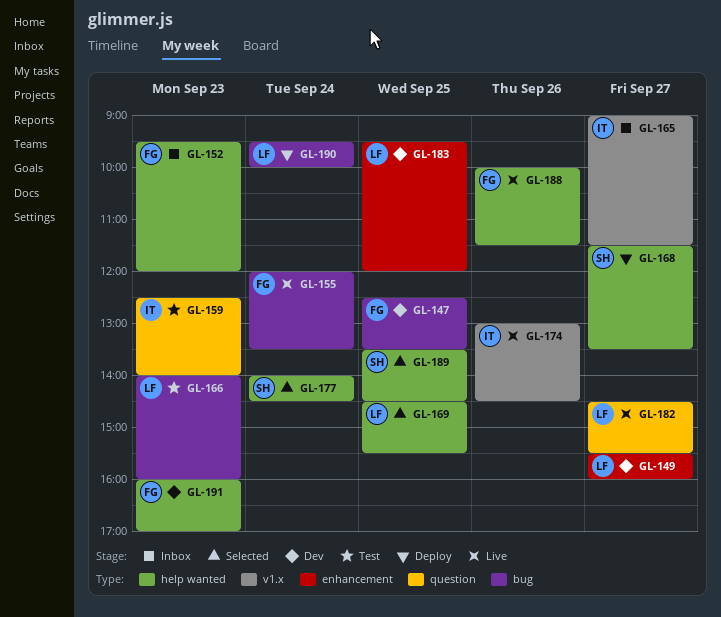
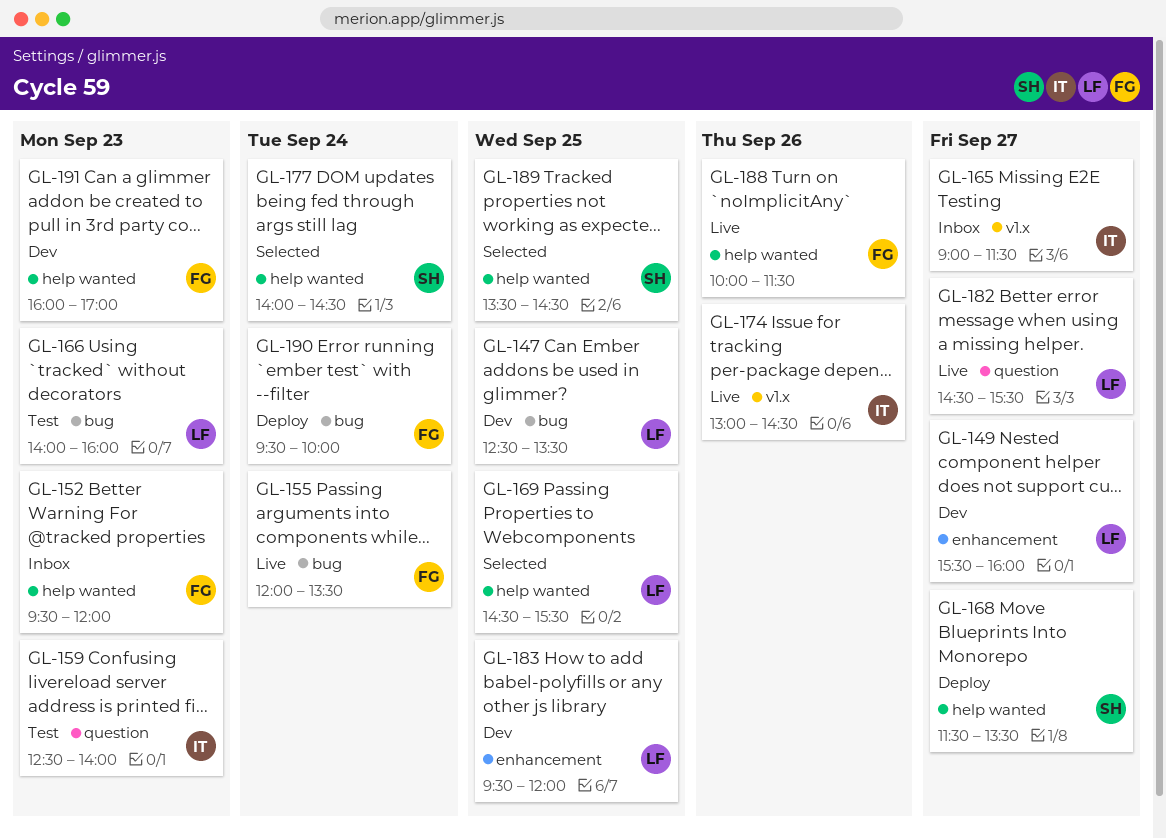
GL-147, owner: FG -> LF
GL-190, owner: LF -> FG

